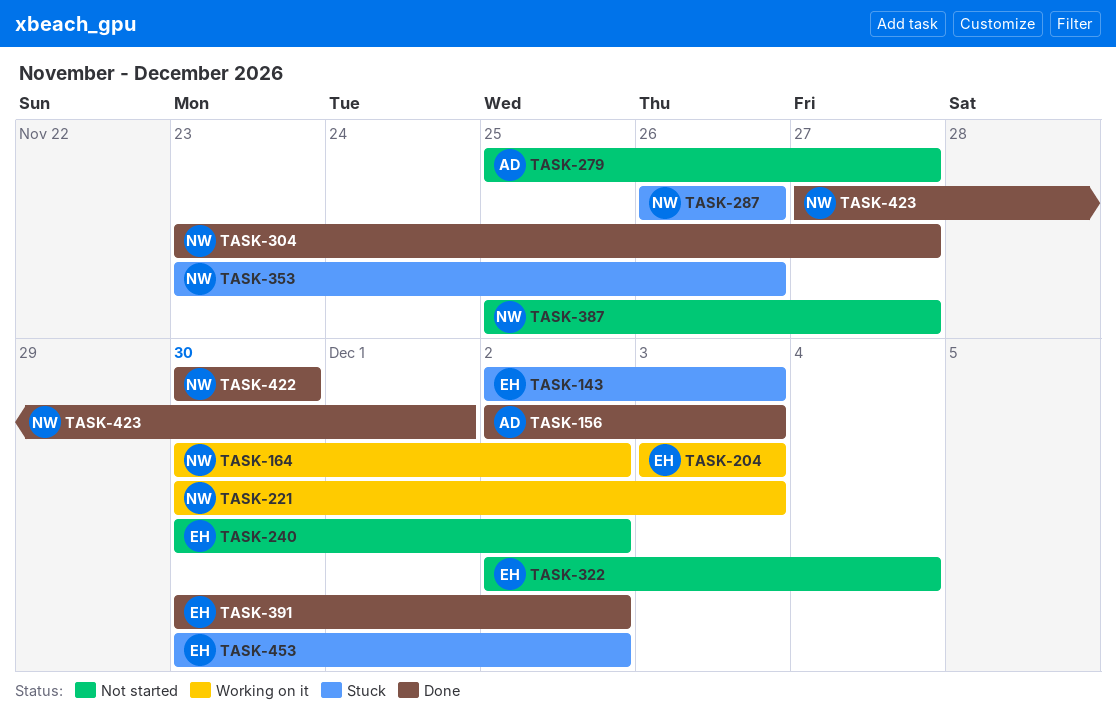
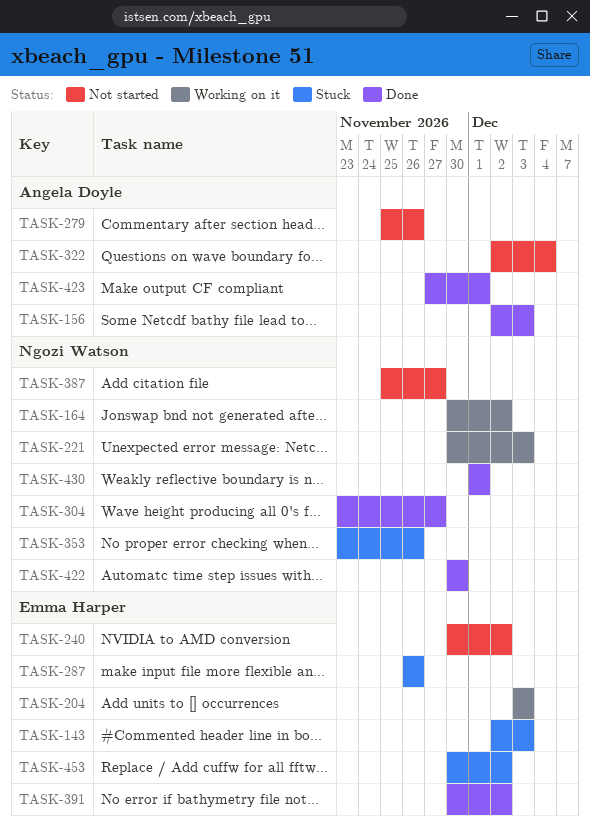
TASK-279, due: Nov 27 -> Nov 26
TASK-287, owner: Ngozi Watson -> Emma Harper
TASK-322, owner: Emma Harper -> Angela Doyle
TASK-423, owner: Ngozi Watson -> Angela Doyle
TASK-430: none -> present

